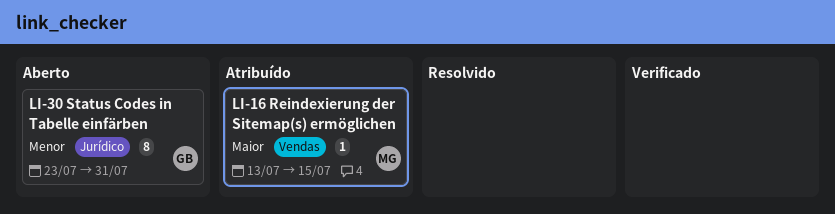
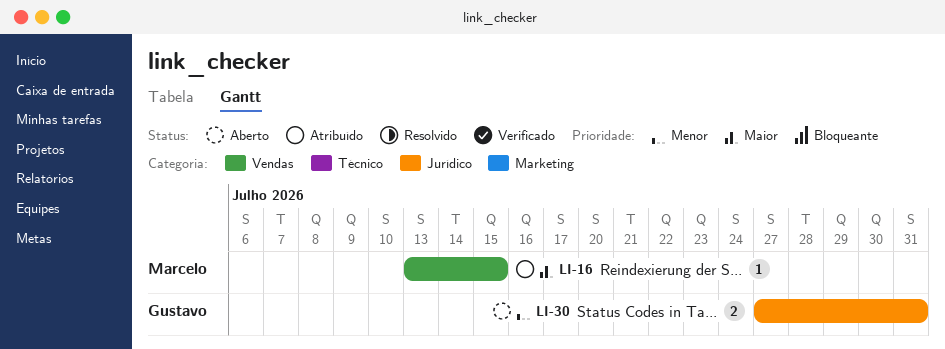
LI-30, estimate: 8 -> 2
LI-30, start: Jul 23 -> Jul 27

